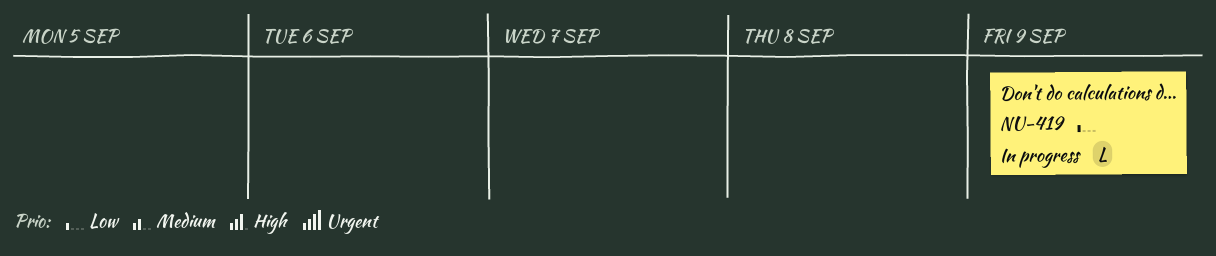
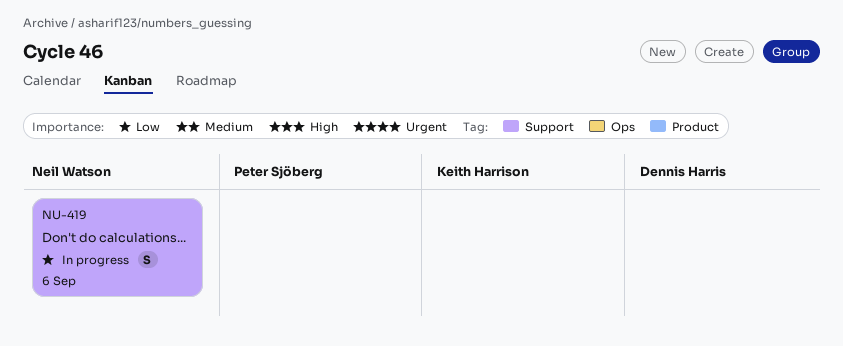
NU-419, estimate: L -> S
NU-419, due: Sep 9 -> Sep 6

